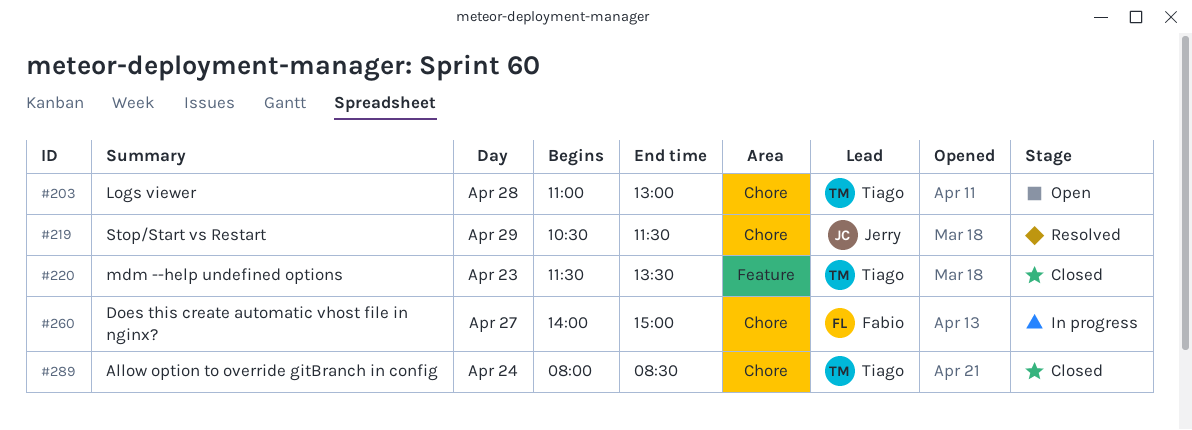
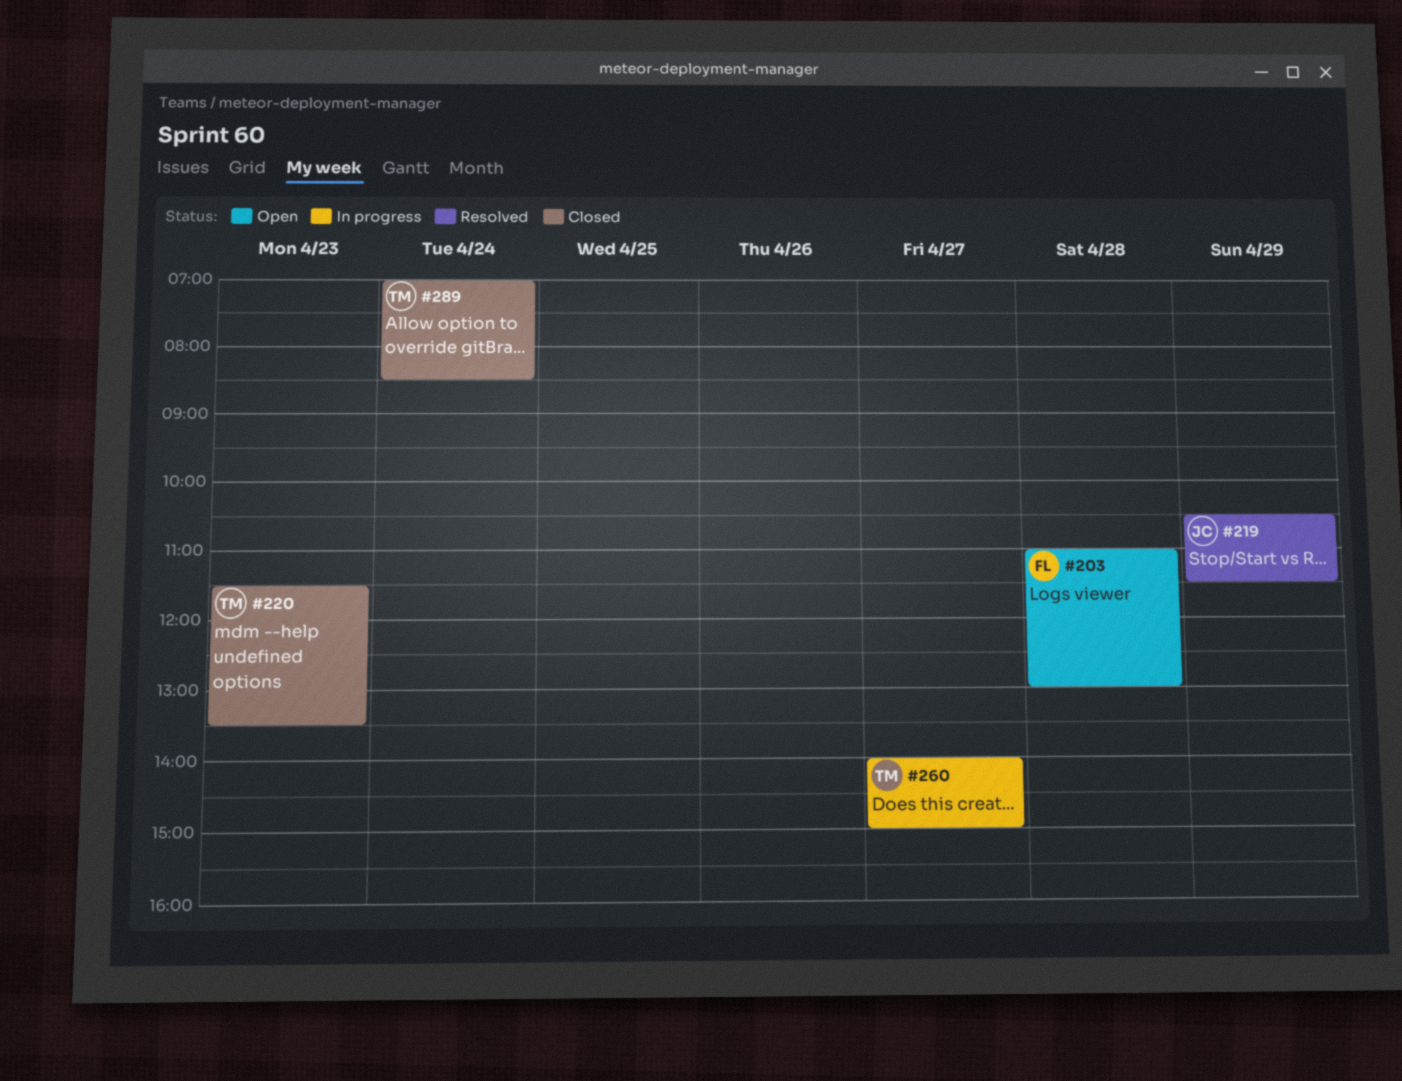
#203, owner: Tiago -> Fabio
#260, owner: Fabio -> Tiago
#289, begins: 08:00 -> 07:00

